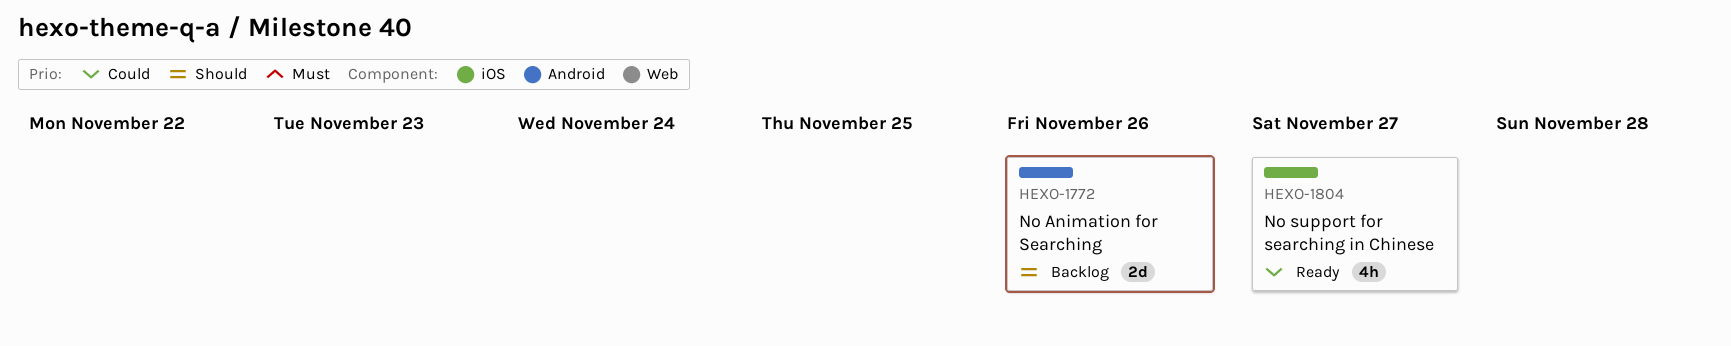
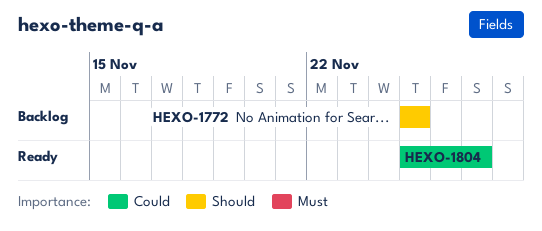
HEXO-1772, due: Nov 26 -> Nov 25

